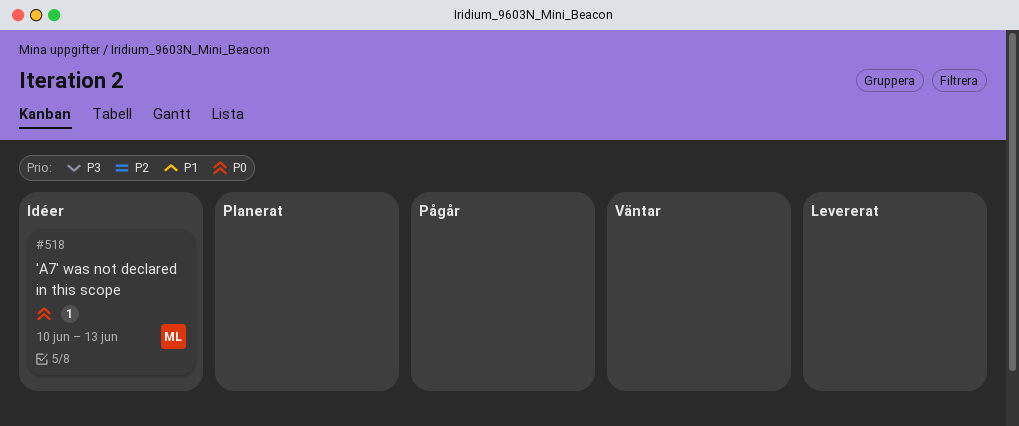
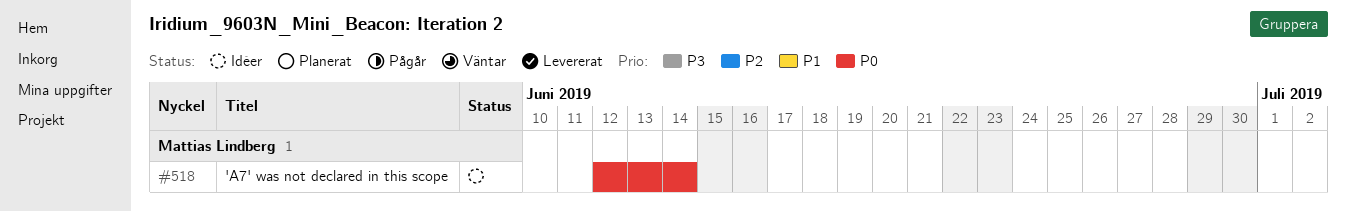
#518, start: Jun 10 -> Jun 12
#518, due: Jun 13 -> Jun 14

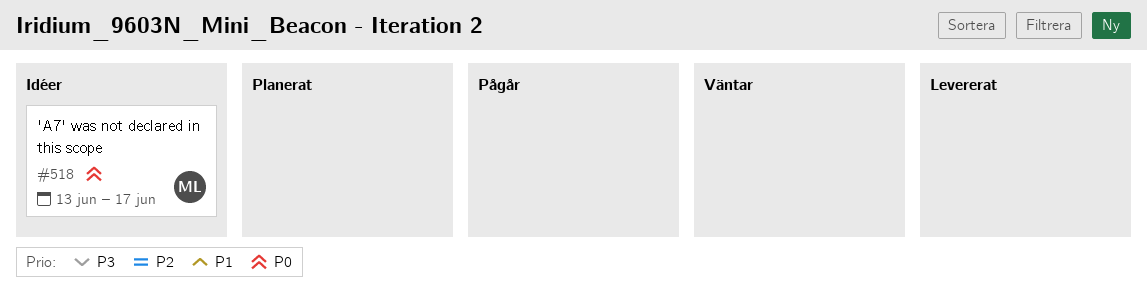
#518, start: Jun 12 -> Jun 13
#518, due: Jun 14 -> Jun 17

